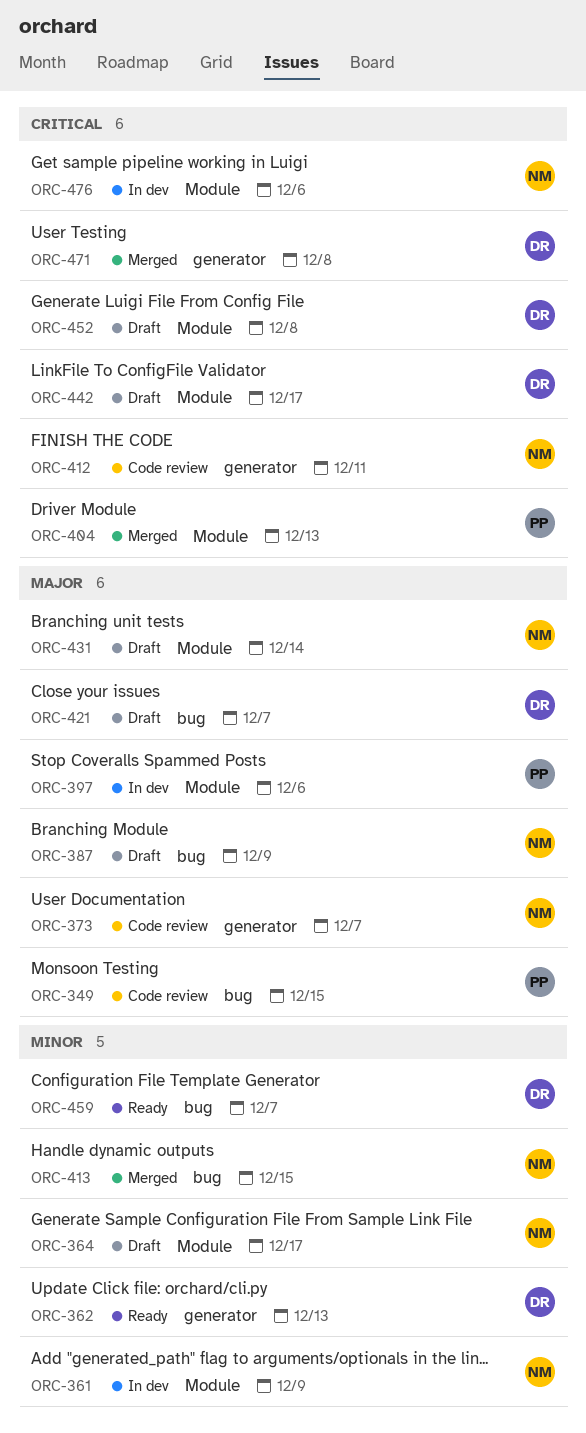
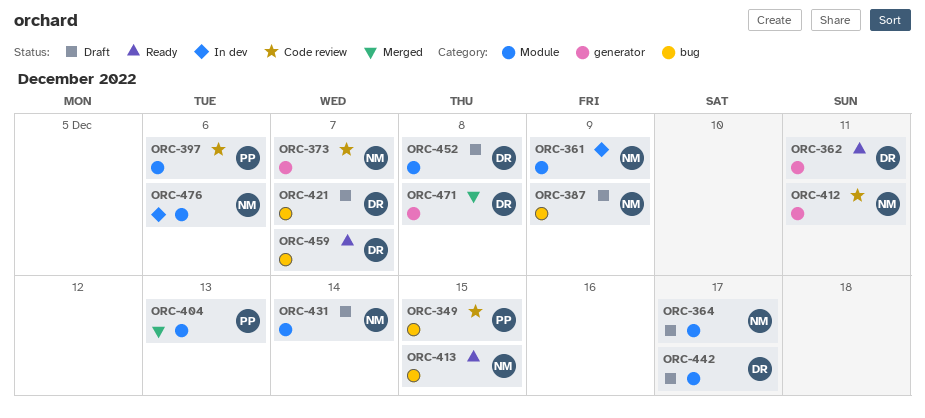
ORC-362, due: Dec 13 -> Dec 11
ORC-397, status: In dev -> Code review
ORC-413, status: Merged -> Ready

